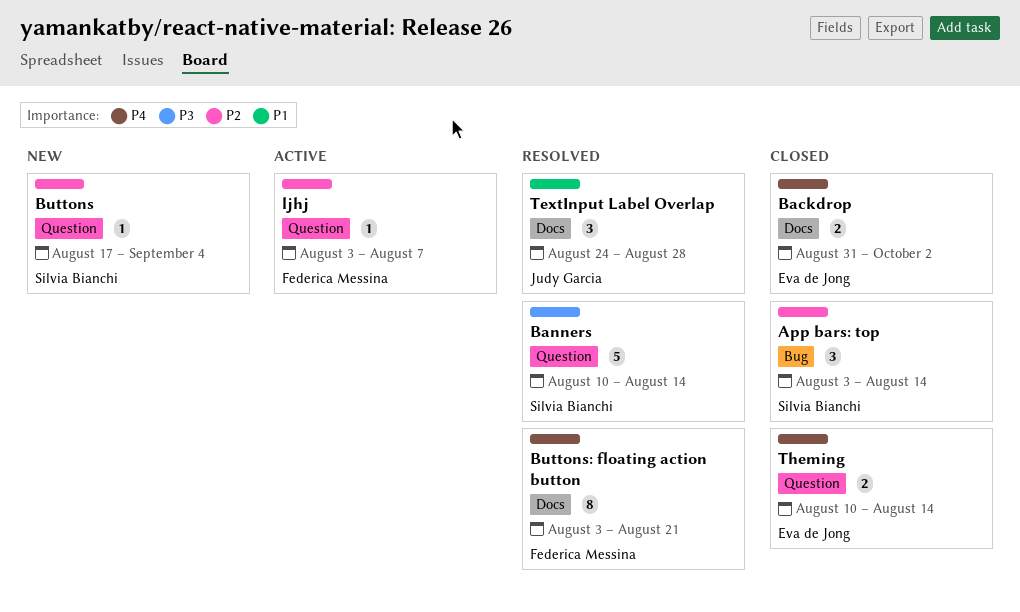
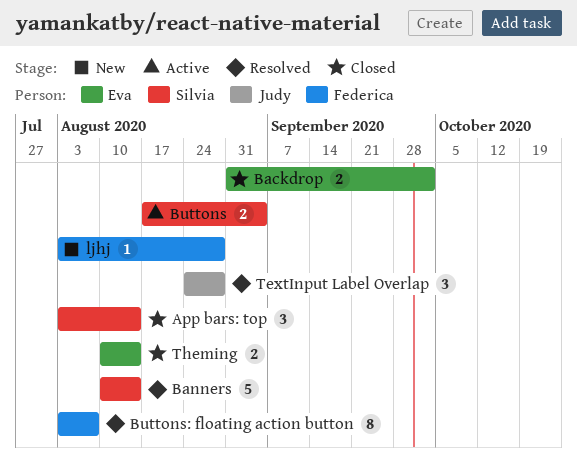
Buttons, status: New -> Active
Buttons, estimate: 1 -> 2
Buttons: floating action button, due: Aug 21 -> Aug 7
ljhj, status: Active -> New
ljhj, due: Aug 7 -> Aug 28

